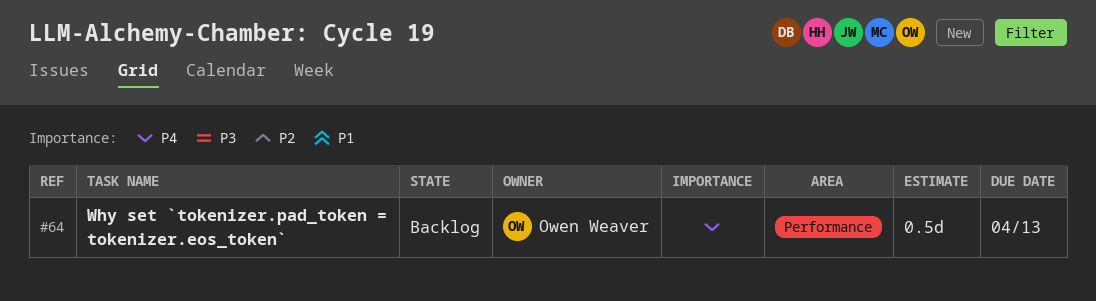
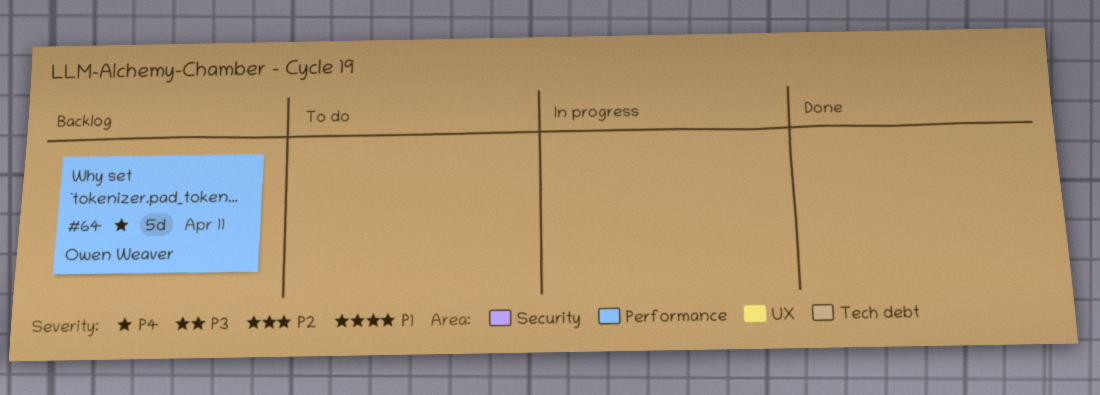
#64, estimate: 0.5d -> 5d
#64, due: Apr 13 -> Apr 11

